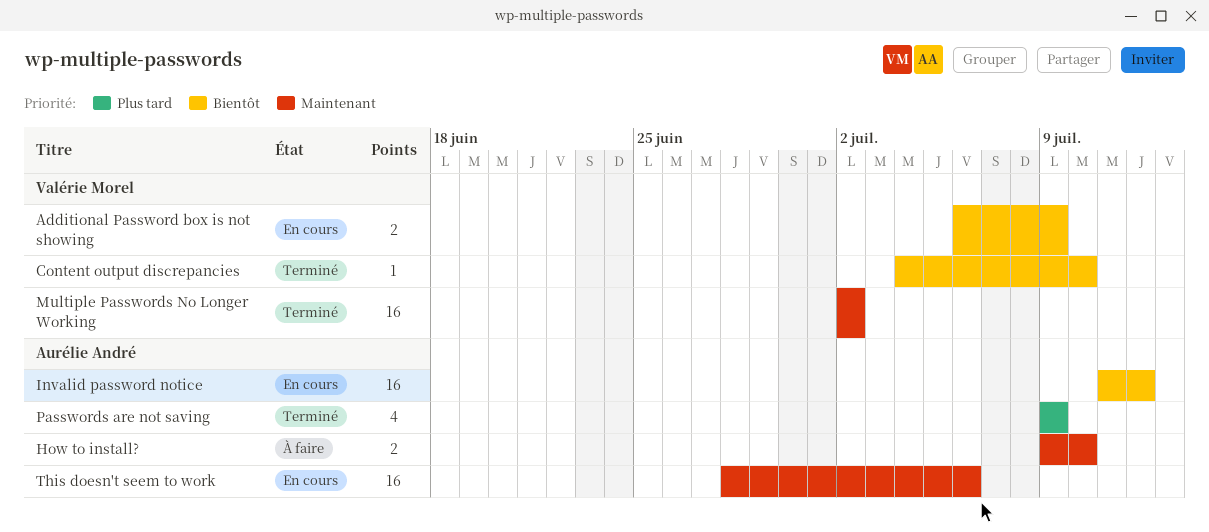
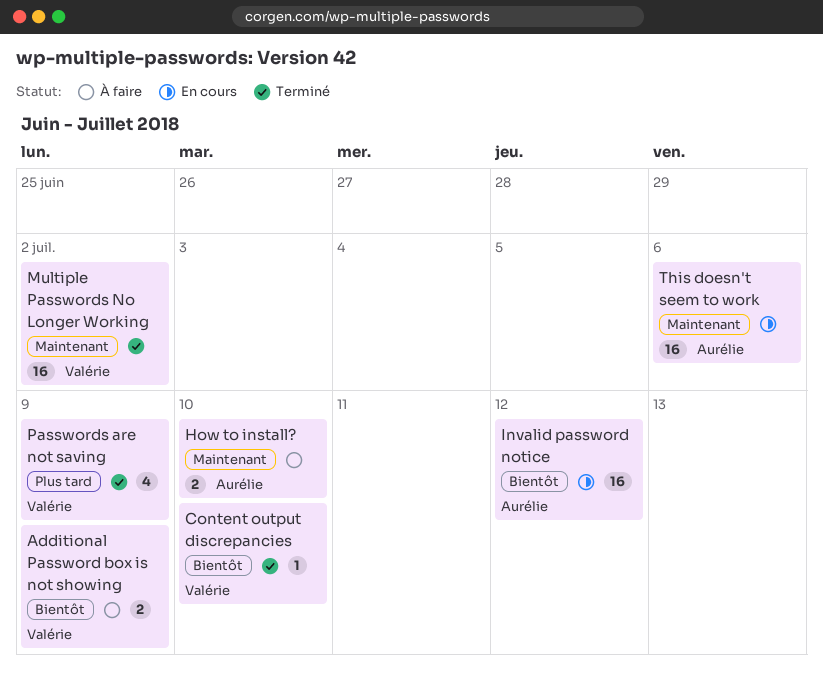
Additional Password box is not showing, status: En cours -> À faire
Passwords are not saving, owner: Aurélie André -> Valérie Morel

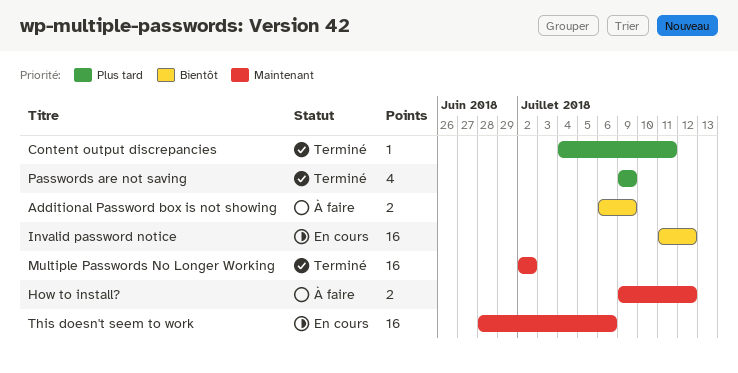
Content output discrepancies, priority: Bientôt -> Plus tard
Content output discrepancies, due: Jul 10 -> Jul 11
How to install?, due: Jul 10 -> Jul 12

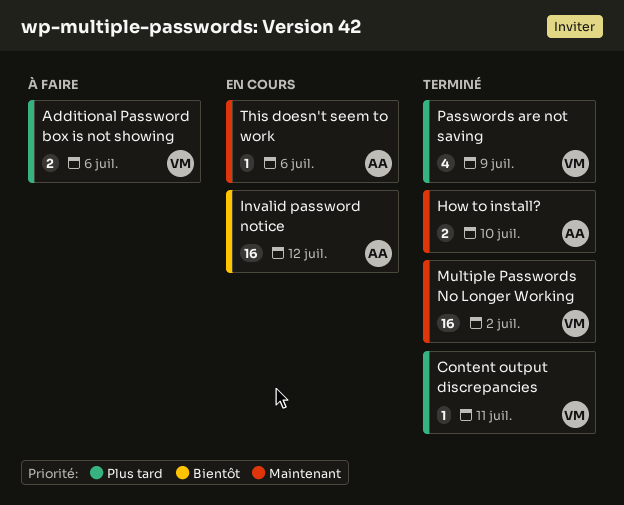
Additional Password box is not showing, priority: Bientôt -> Plus tard
Additional Password box is not showing, due: Jul 9 -> Jul 6
How to install?, status: À faire -> Terminé
How to install?, due: Jul 12 -> Jul 10
This doesn't seem to work, estimate: 16 -> 1

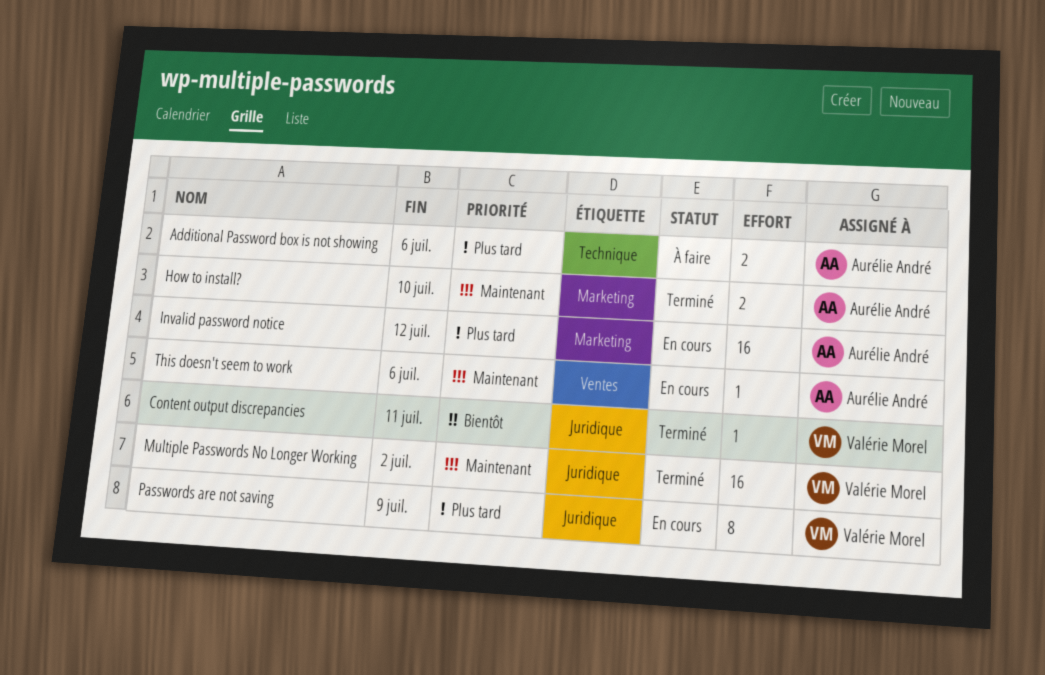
Additional Password box is not showing, owner: Valérie Morel -> Aurélie André
Content output discrepancies, priority: Plus tard -> Bientôt
Invalid password notice, priority: Bientôt -> Plus tard
Passwords are not saving, status: Terminé -> En cours
Passwords are not saving, estimate: 4 -> 8

